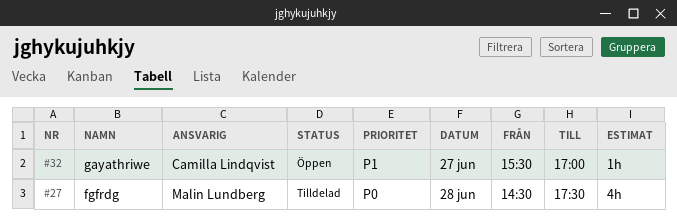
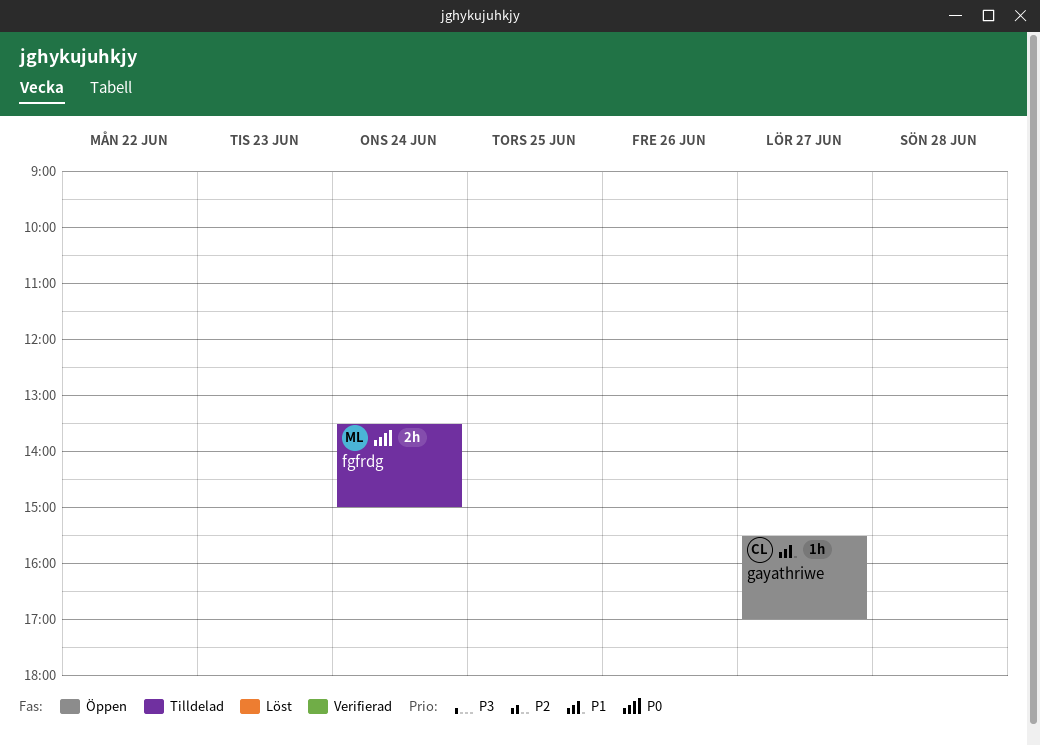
fgfrdg, estimate: 4h -> 2h
fgfrdg, day: Jun 28 -> Jun 24
fgfrdg, begins: 14:30 -> 13:30
fgfrdg, ends: 17:30 -> 15:00

